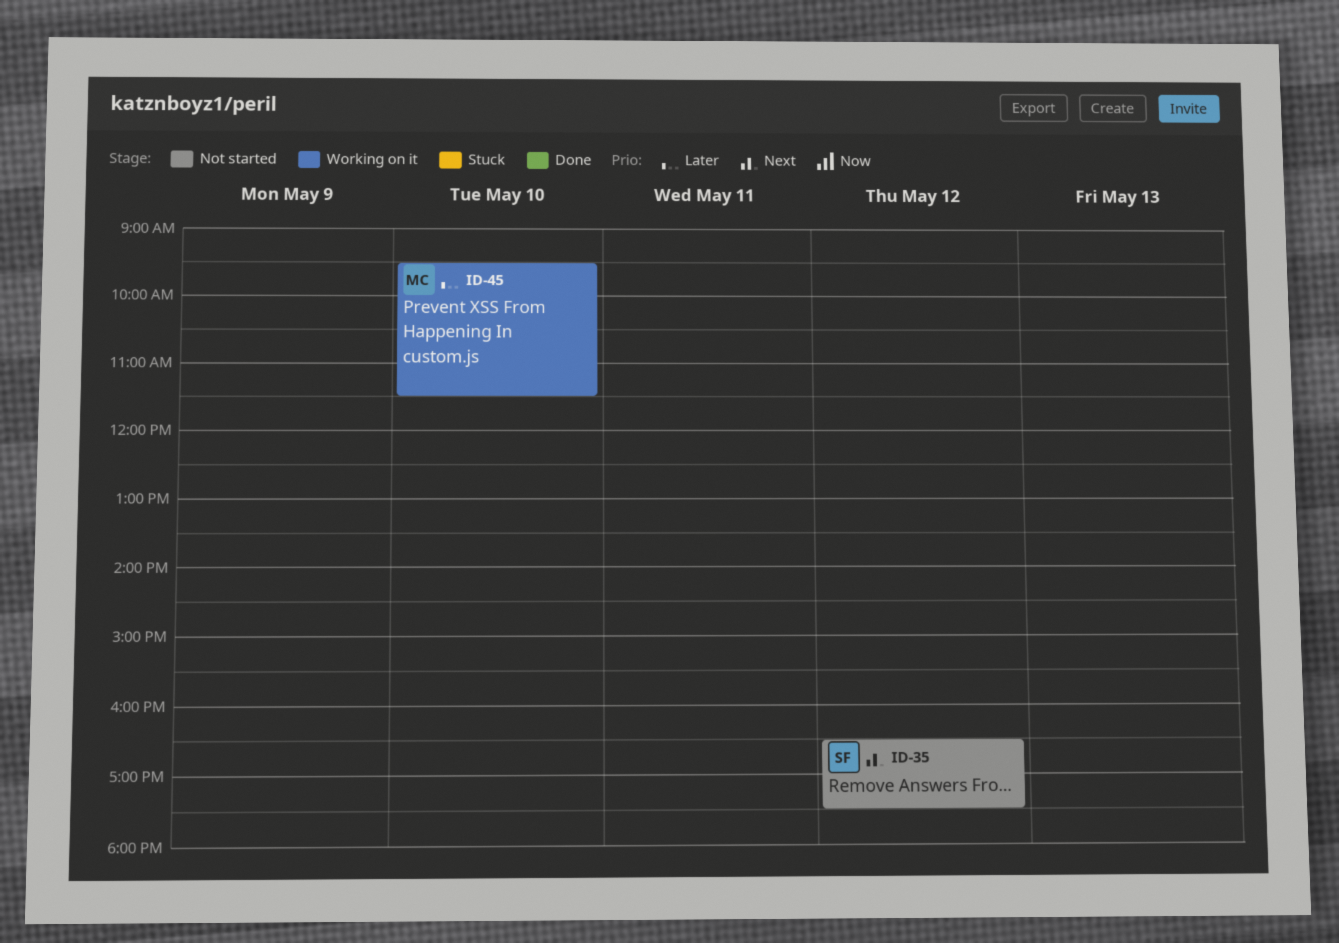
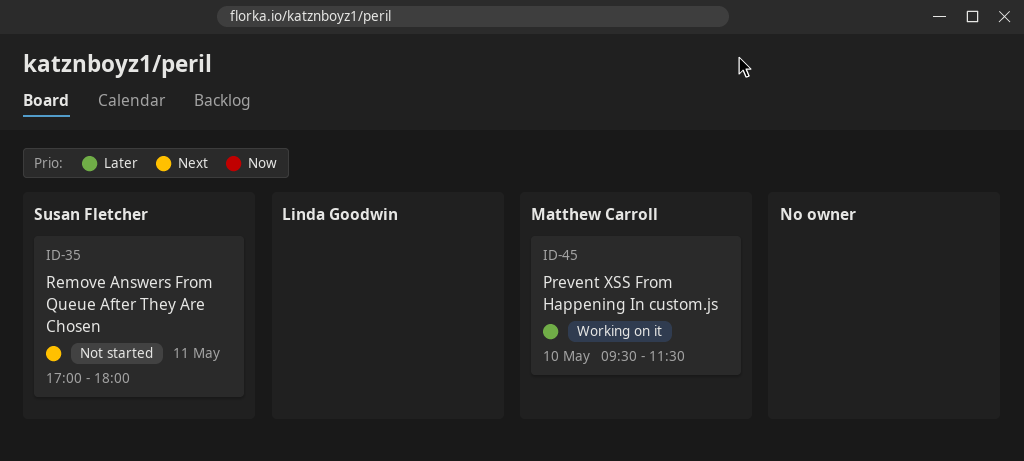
ID-35, day: May 12 -> May 11
ID-35, begins: 16:30 -> 17:00
ID-35, ends: 17:30 -> 18:00

